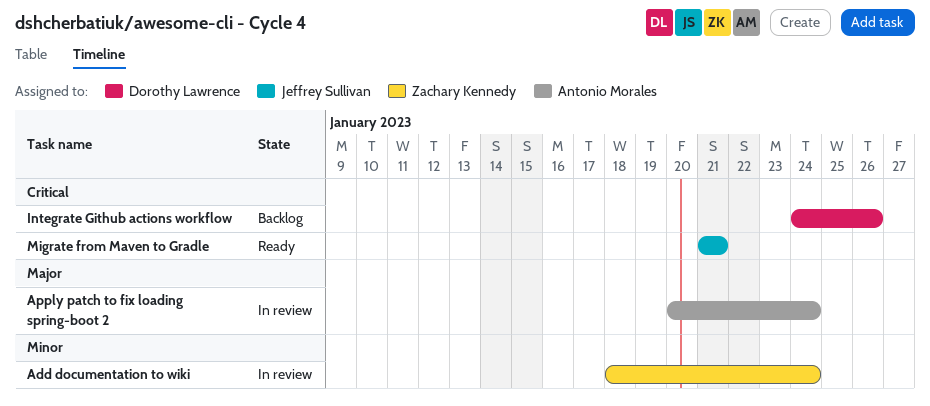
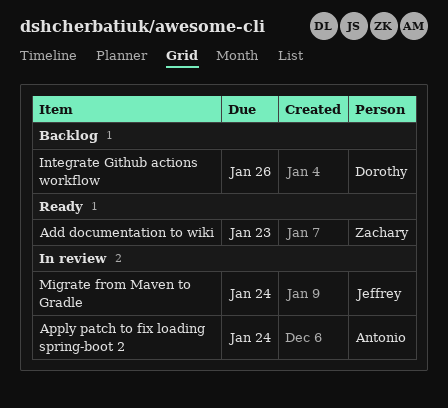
Add documentation to wiki, status: In review -> Ready
Add documentation to wiki, due: Jan 24 -> Jan 23
Migrate from Maven to Gradle, status: Ready -> In review
Migrate from Maven to Gradle, due: Jan 21 -> Jan 24

